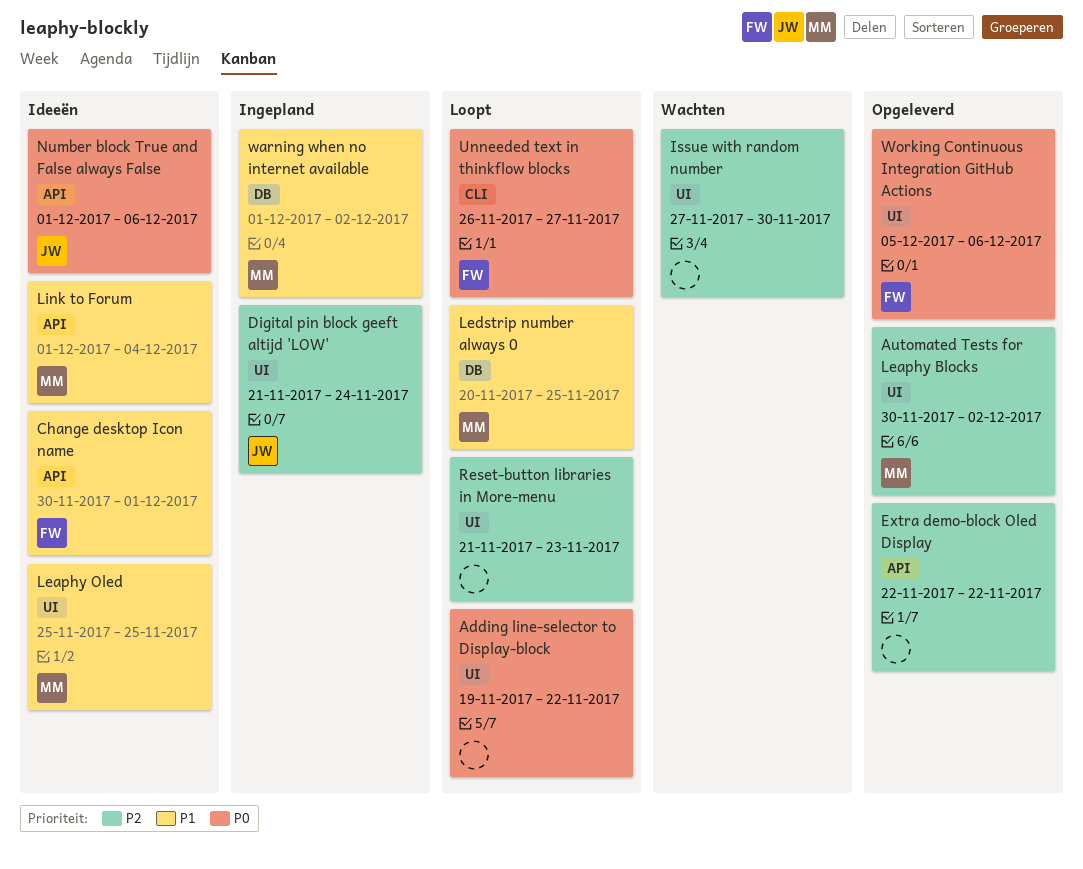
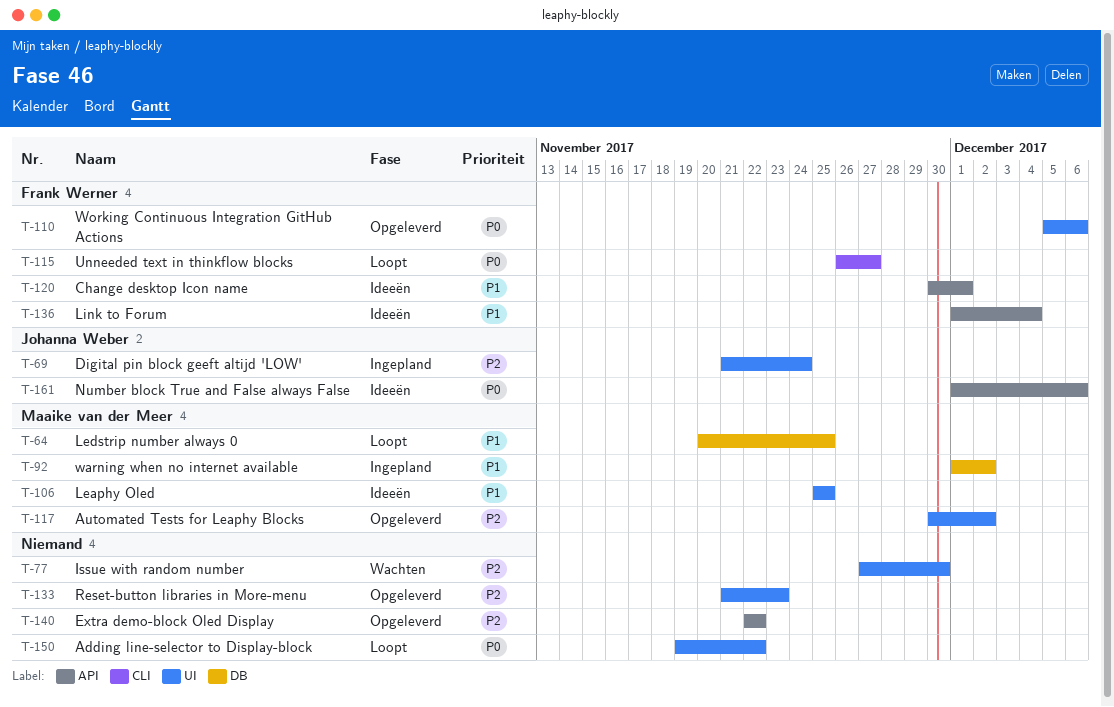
Link to Forum, owner: Maaike van der Meer -> Frank Werner
Reset-button libraries in More-menu, status: Loopt -> Opgeleverd

